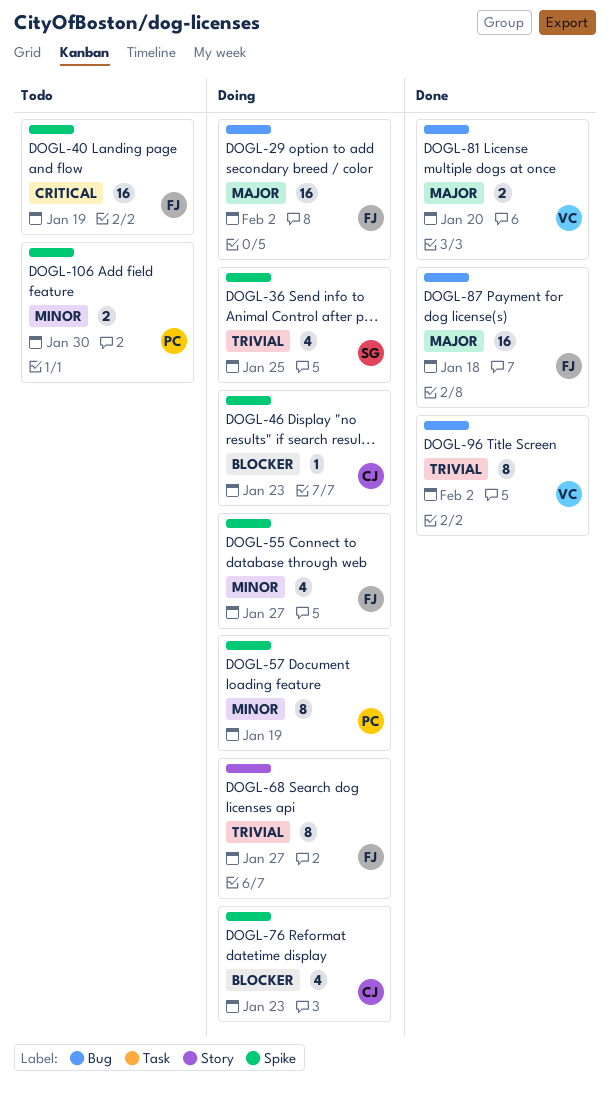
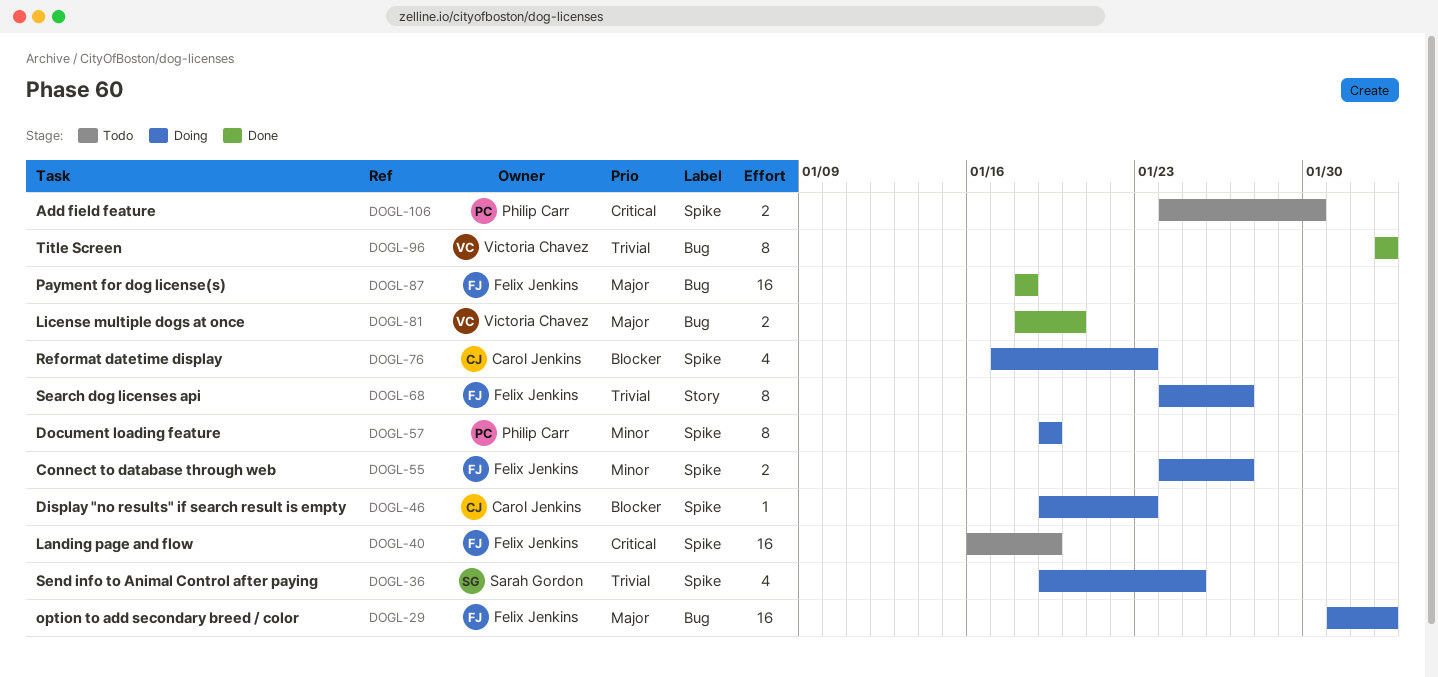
DOGL-55, estimate: 4 -> 2
DOGL-106, priority: Minor -> Critical

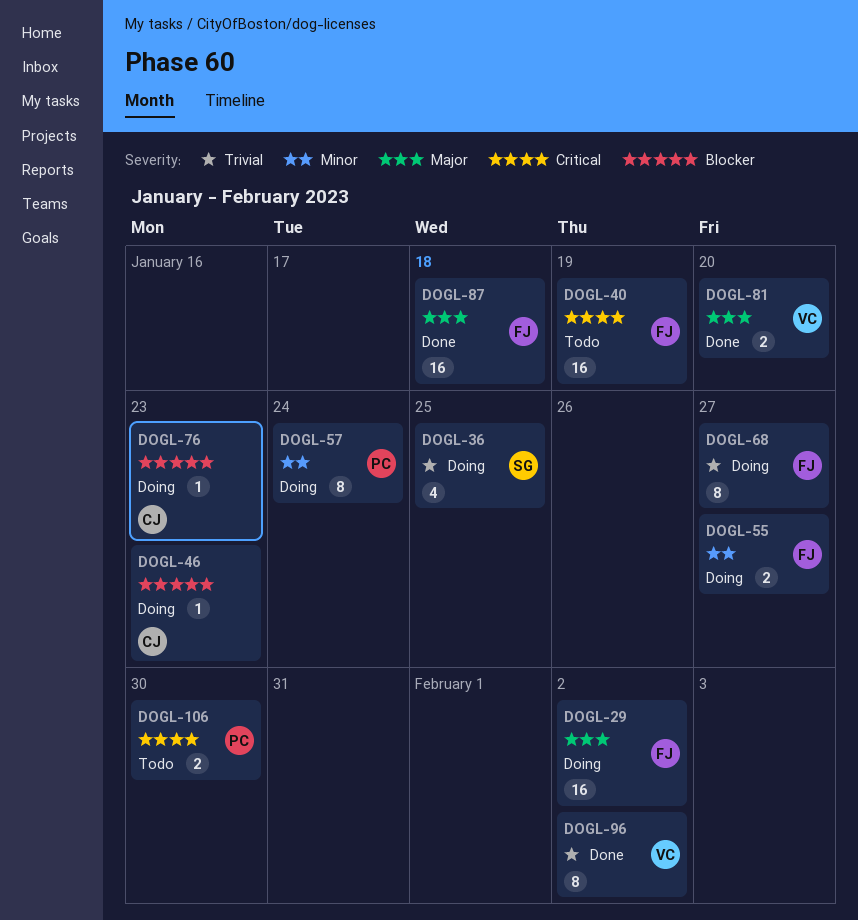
DOGL-57, due: Jan 19 -> Jan 24
DOGL-76, estimate: 4 -> 1

